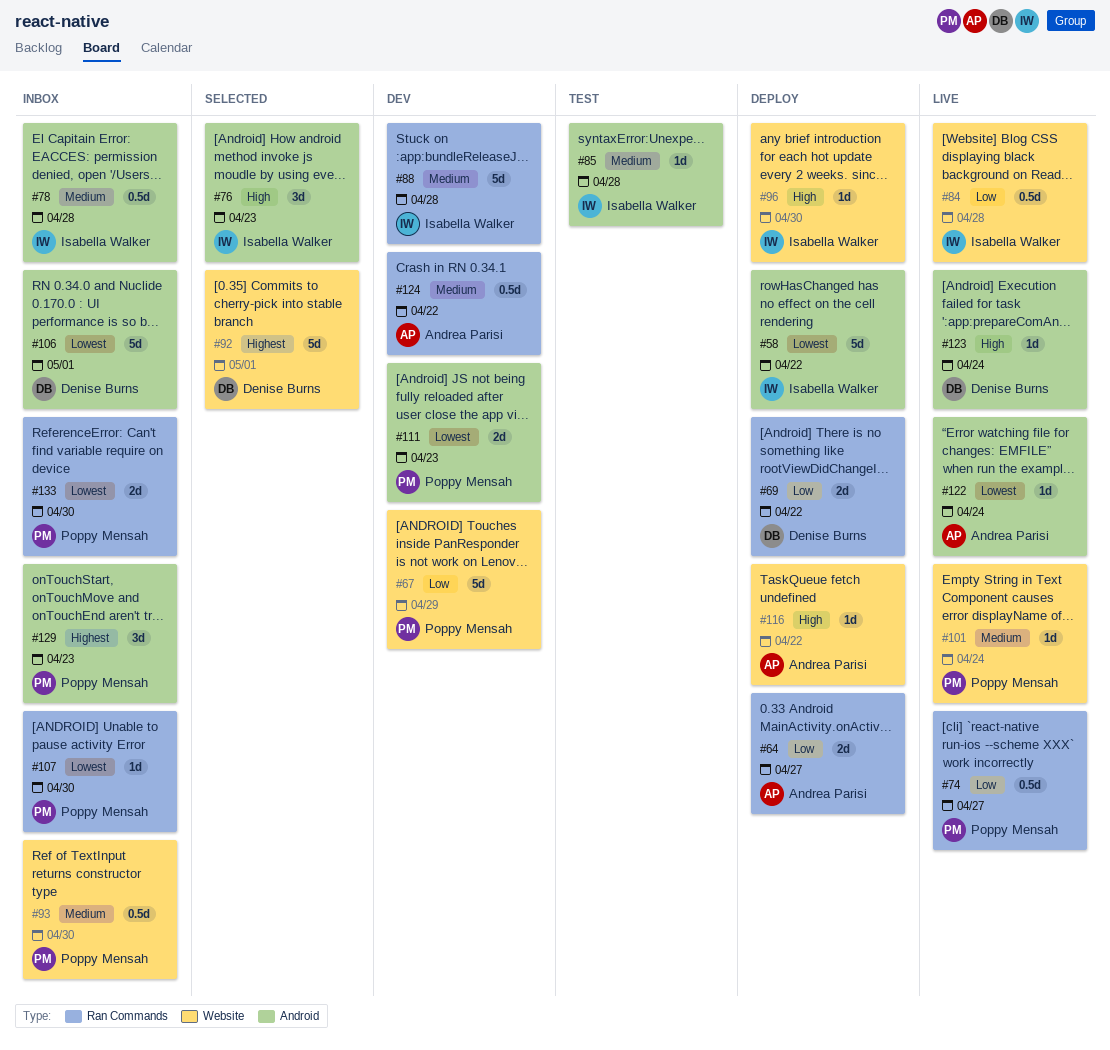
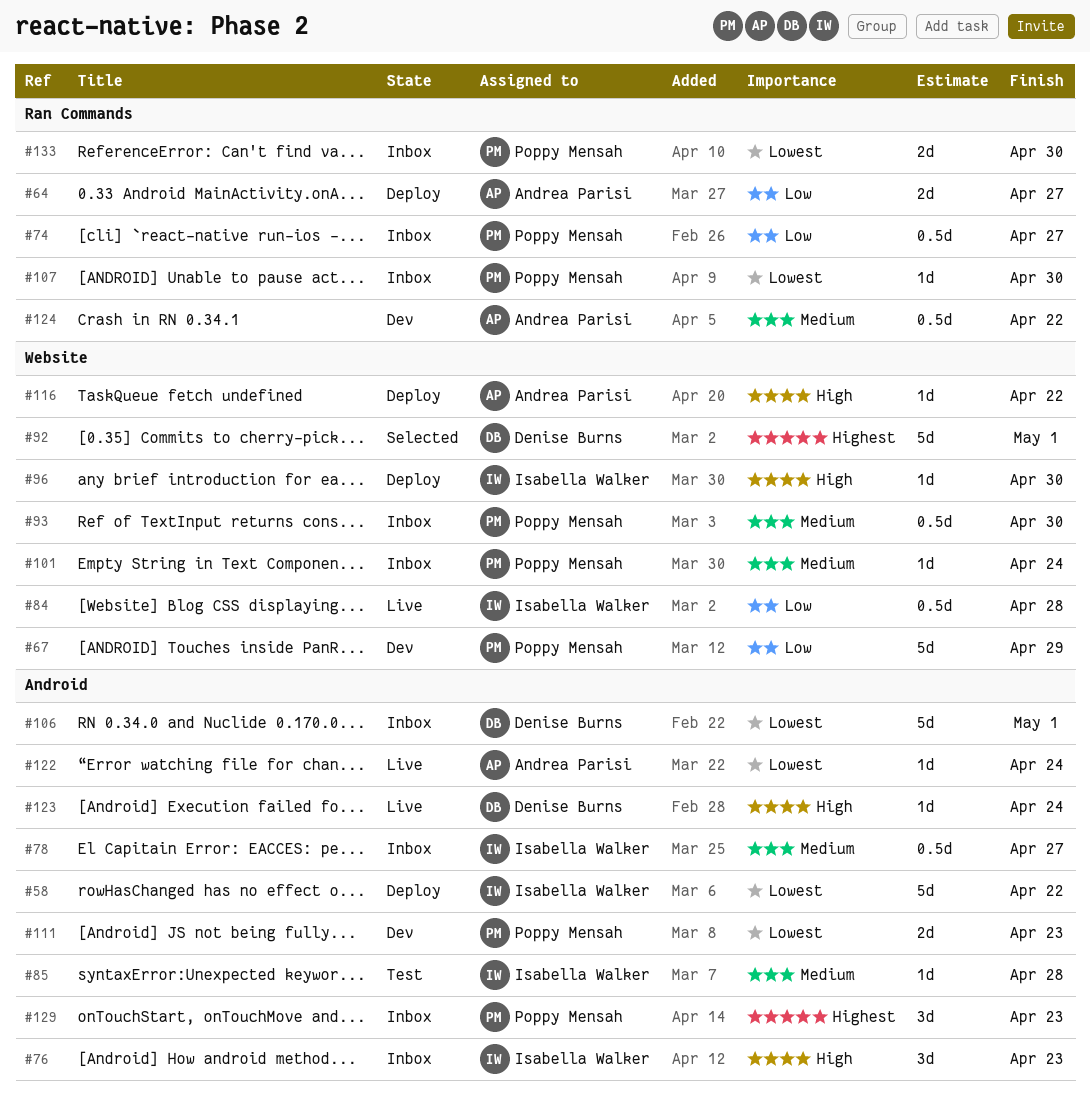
#69: present -> none
#74, status: Live -> Inbox
#76, status: Selected -> Inbox
#78, due: Apr 28 -> Apr 27
#88: present -> none
#101, status: Live -> Inbox

